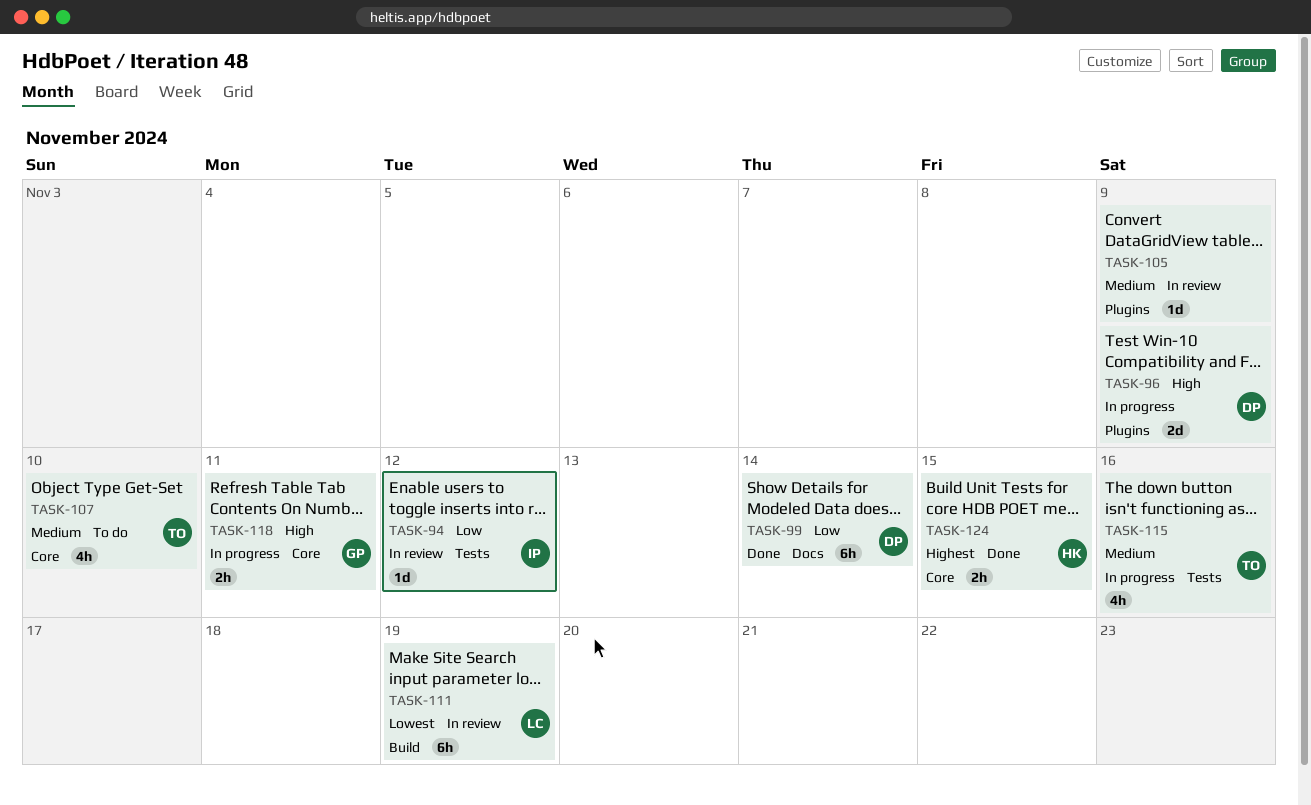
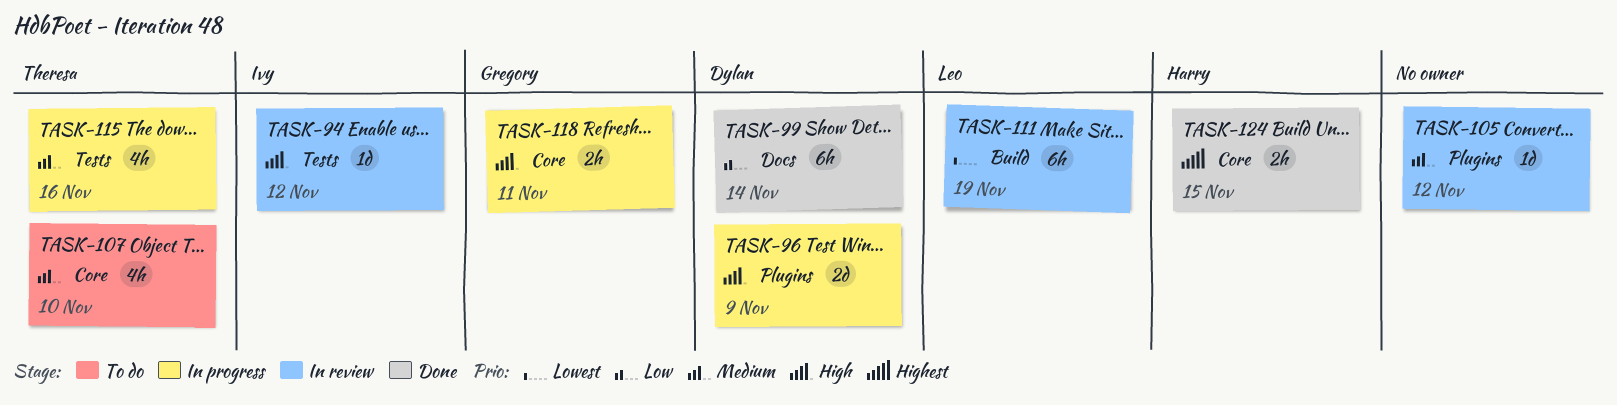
TASK-94, priority: Low -> High
TASK-105, due: Nov 9 -> Nov 12

